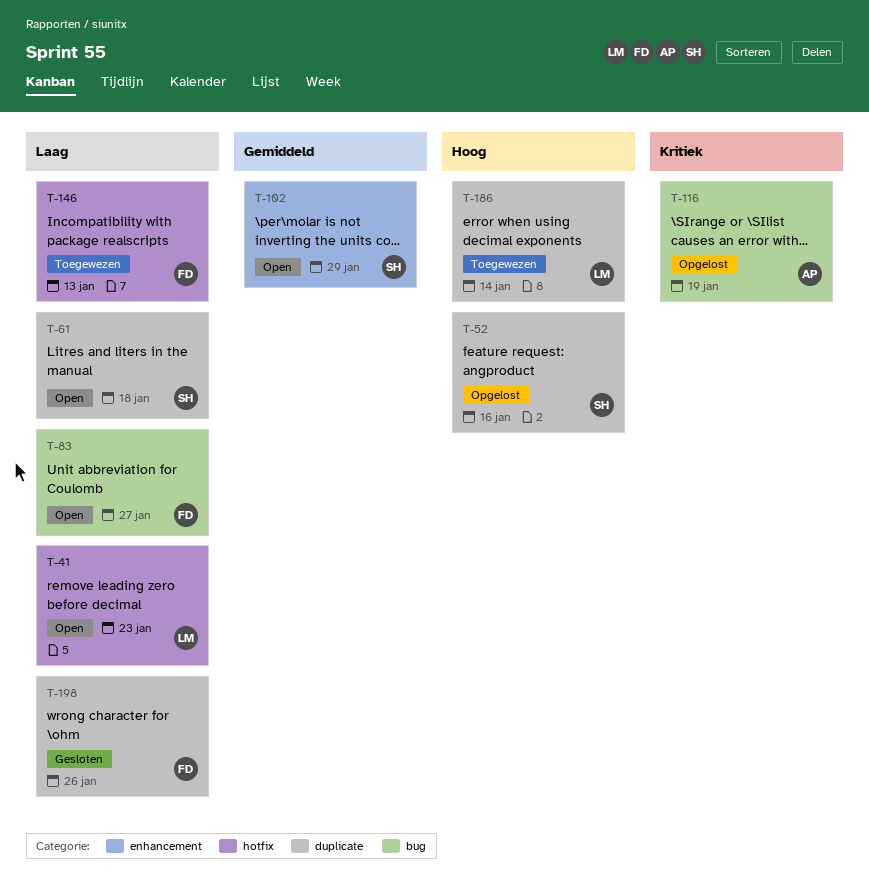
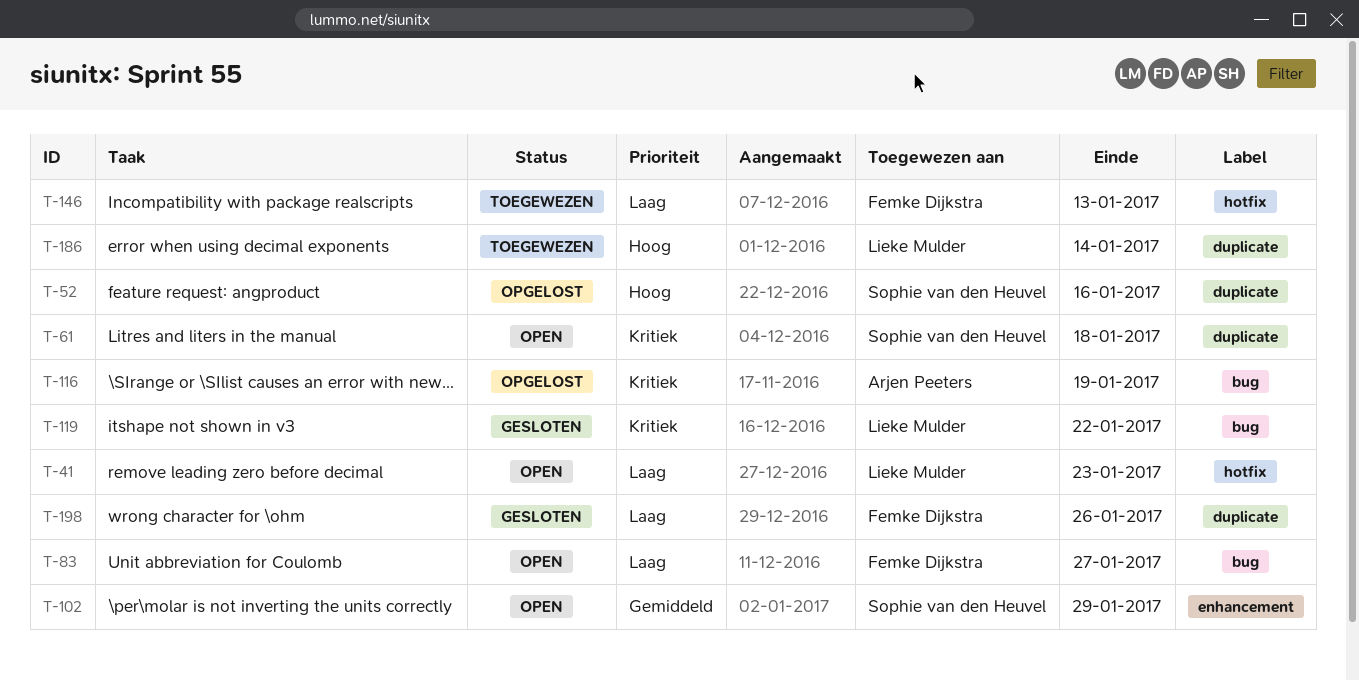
T-61, priority: Laag -> Kritiek
T-119: none -> present

